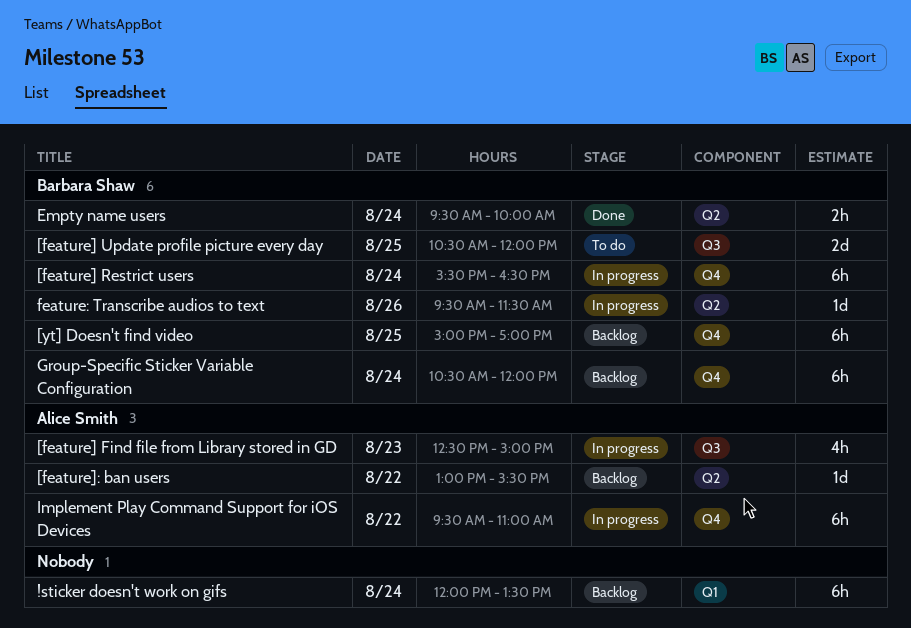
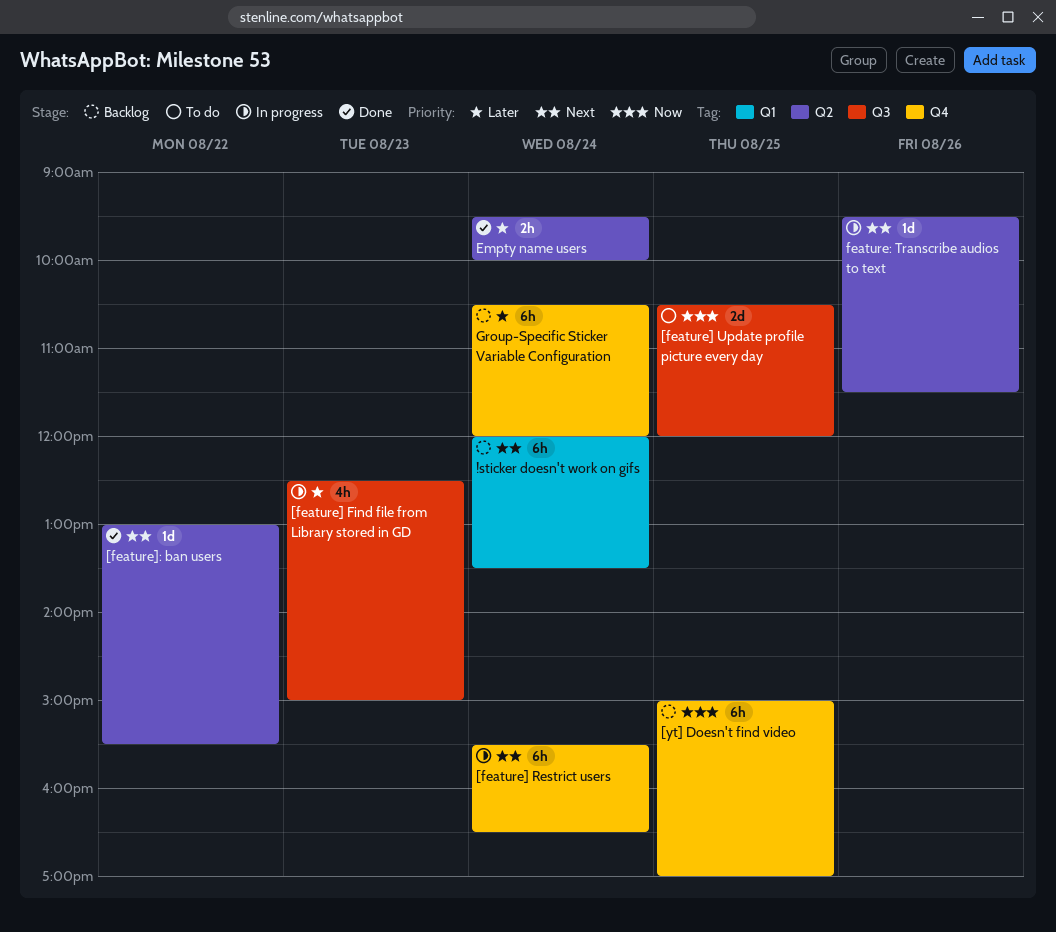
[feature]: ban users, status: Backlog -> Done
Implement Play Command Support for iOS Devices: present -> none

